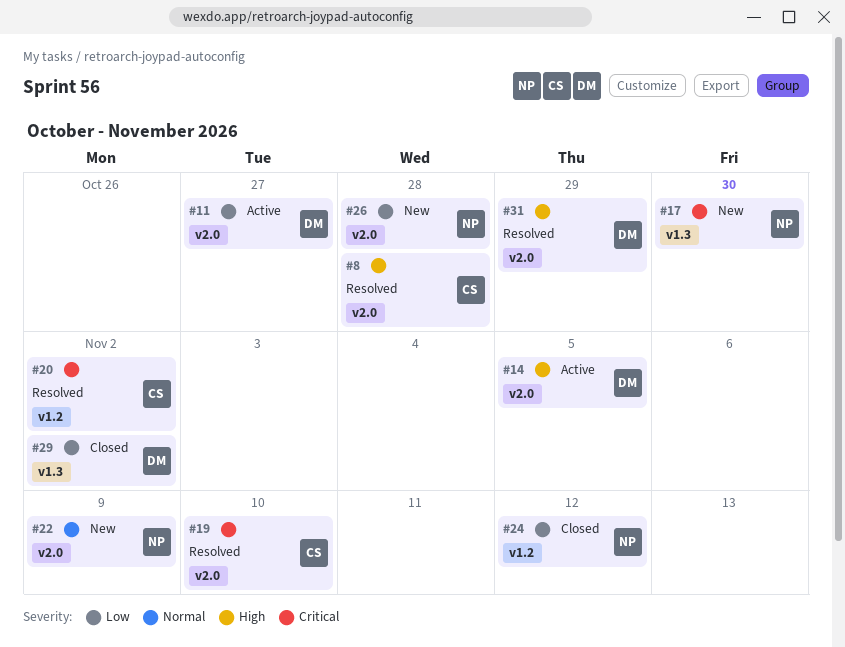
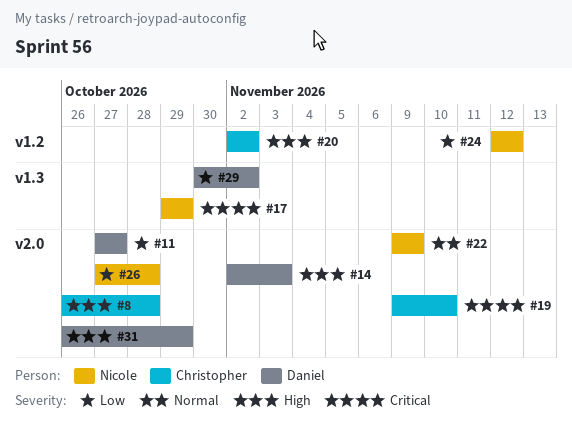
#14, due: Nov 5 -> Nov 3
#17, due: Oct 30 -> Oct 29
#20, priority: Critical -> High

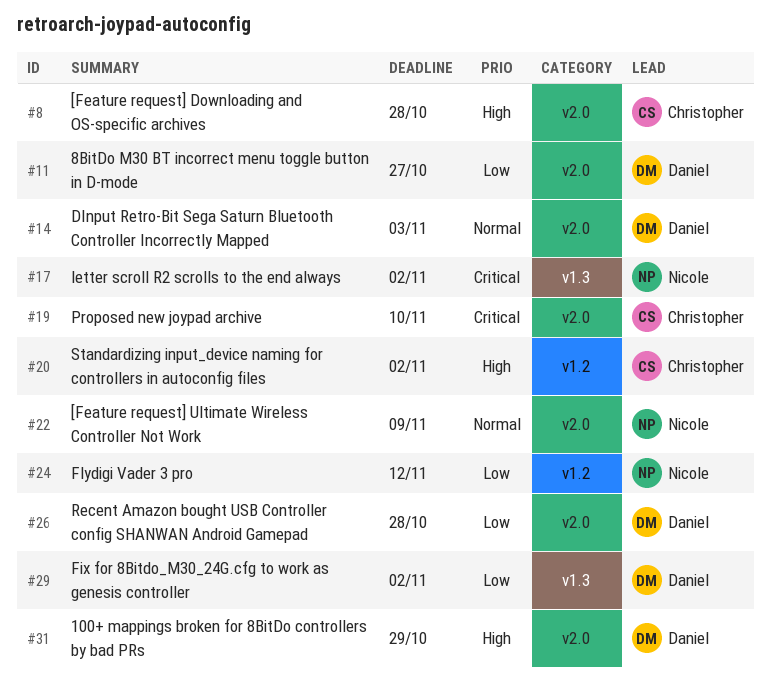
#14, priority: High -> Normal
#17, due: Oct 29 -> Nov 2
#26, owner: Nicole -> Daniel

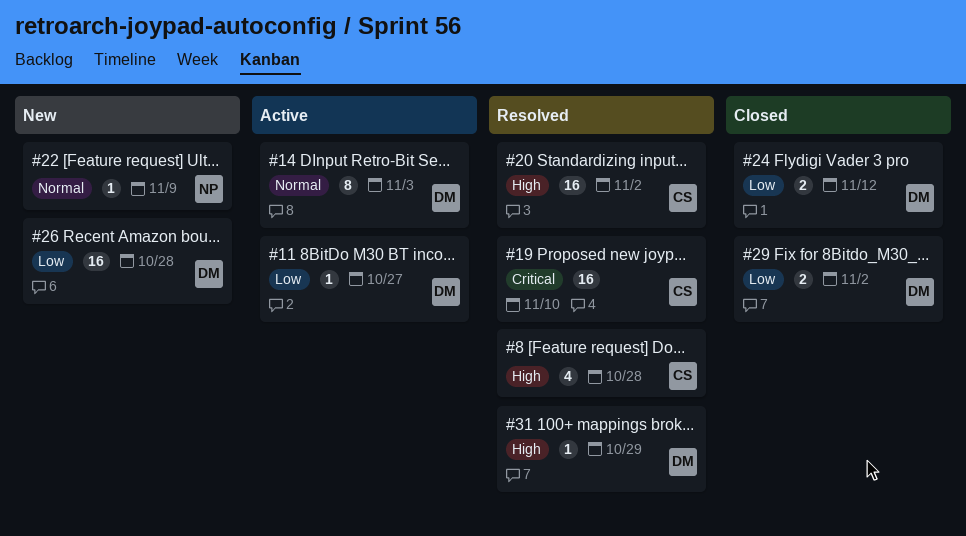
#17: present -> none
#24, owner: Nicole -> Daniel

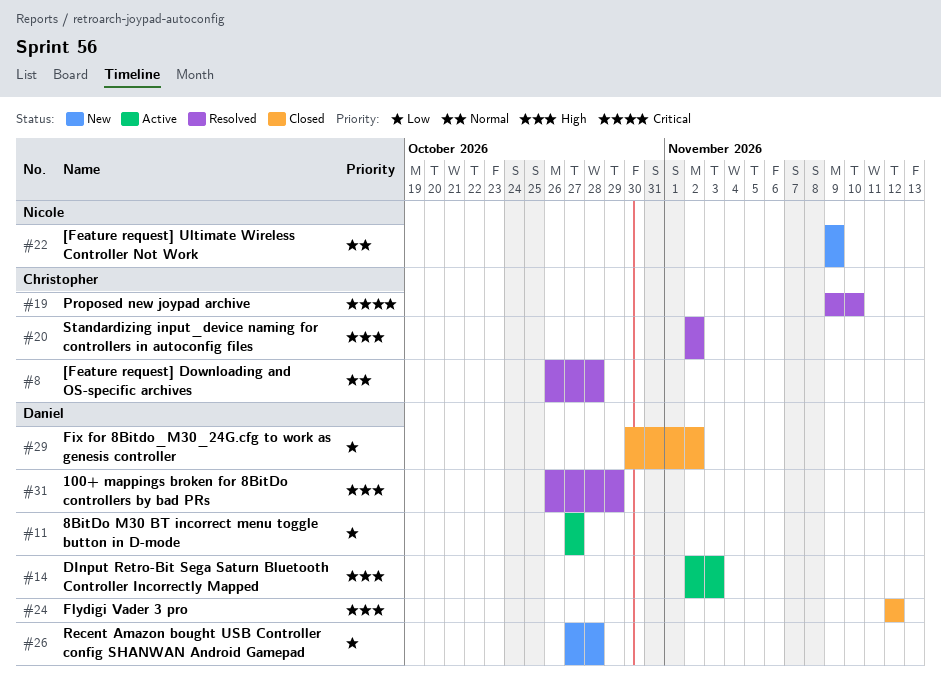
#8, priority: High -> Normal
#14, priority: Normal -> High
#24, priority: Low -> High

